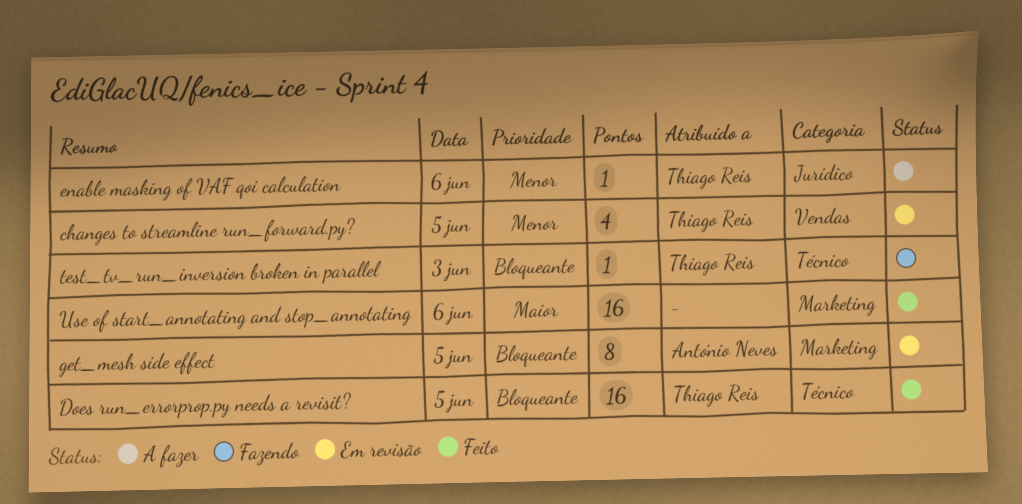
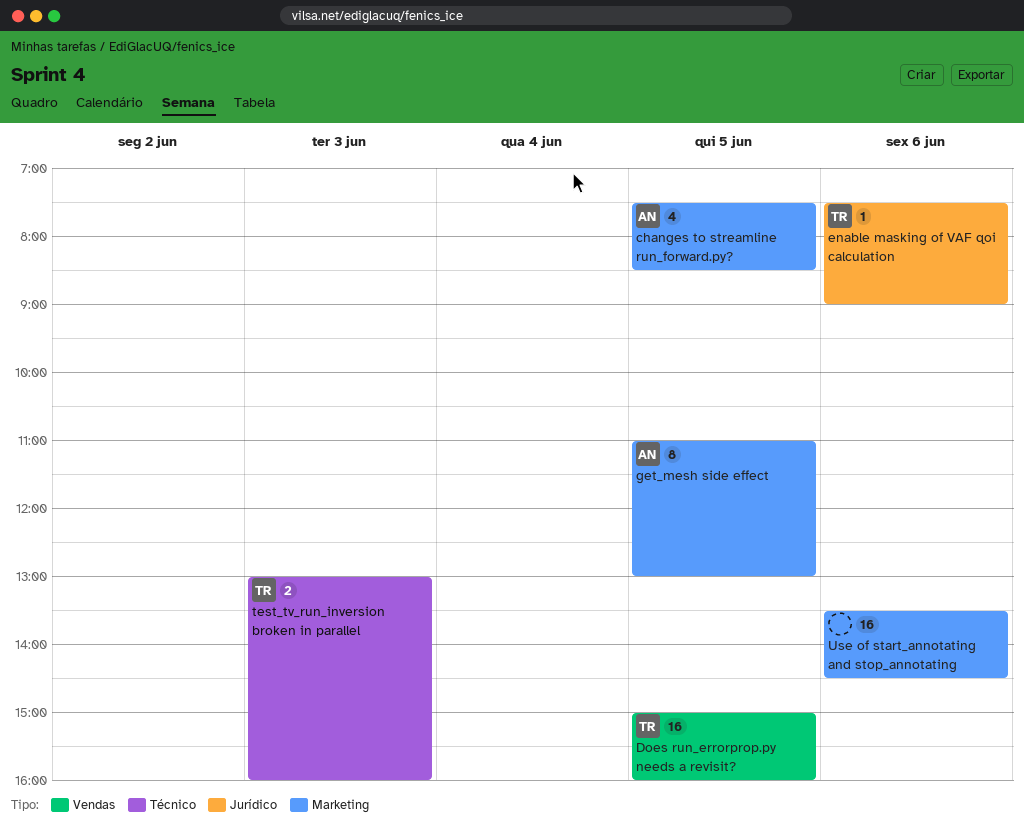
changes to streamline run_forward.py?, owner: Thiago Reis -> António Neves
changes to streamline run_forward.py?, label: Vendas -> Marketing
Does run_errorprop.py needs a revisit?, label: Técnico -> Vendas
test_tv_run_inversion broken in parallel, estimate: 1 -> 2

